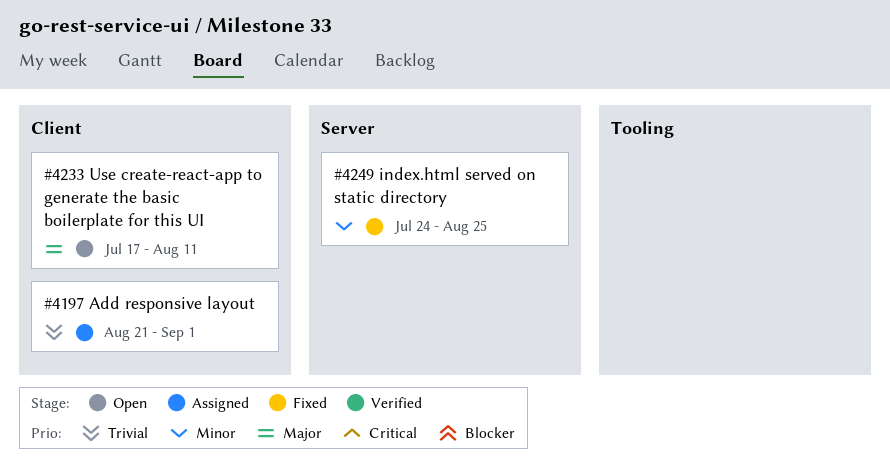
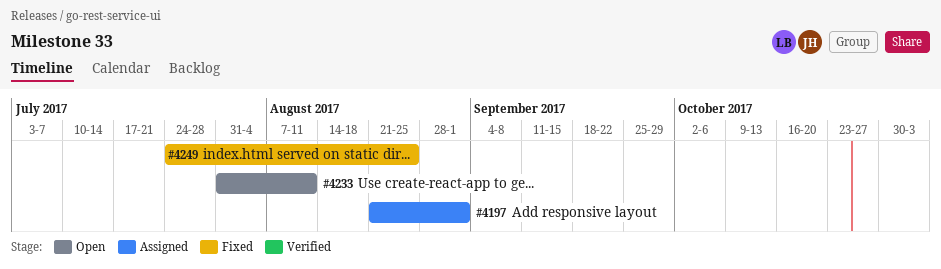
#4233, start: Jul 17 -> Jul 31

